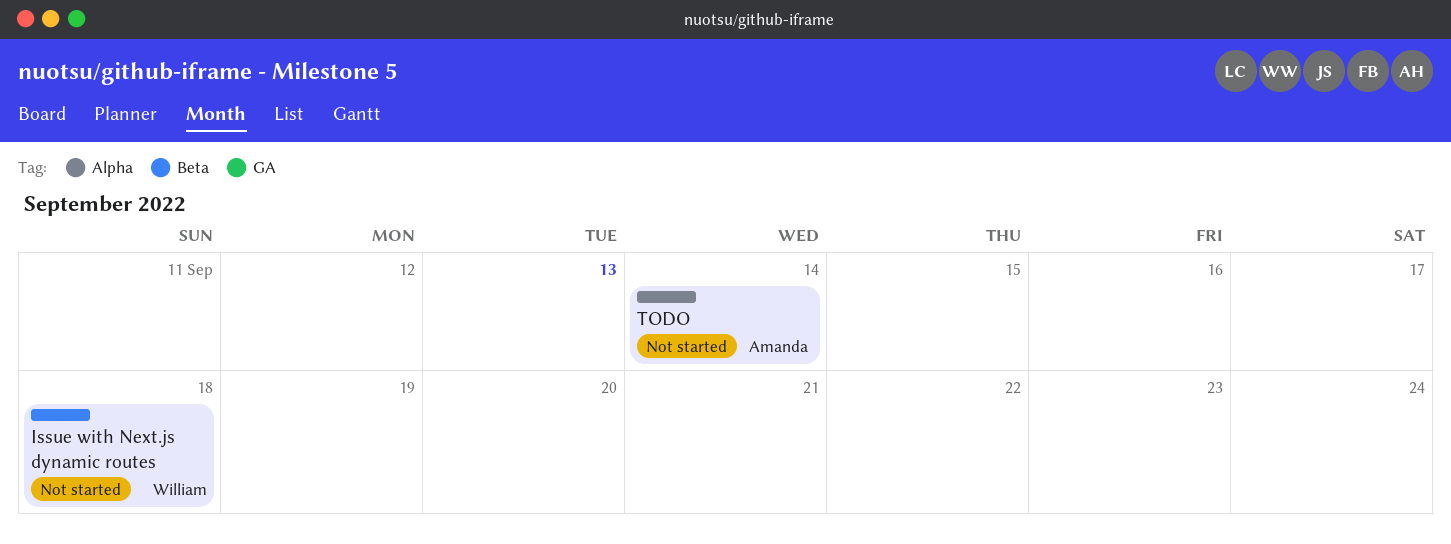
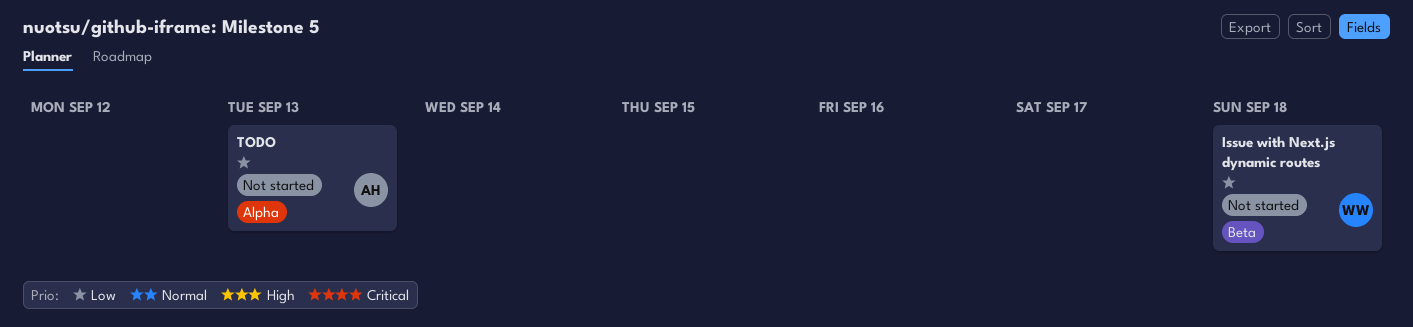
TODO, due: Sep 14 -> Sep 13

